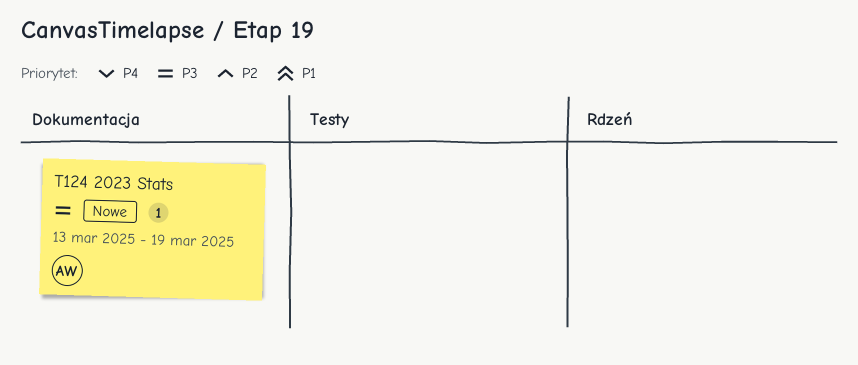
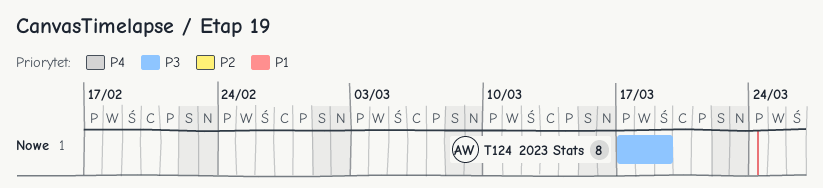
T124, estimate: 1 -> 8
T124, start: Mar 13 -> Mar 17

